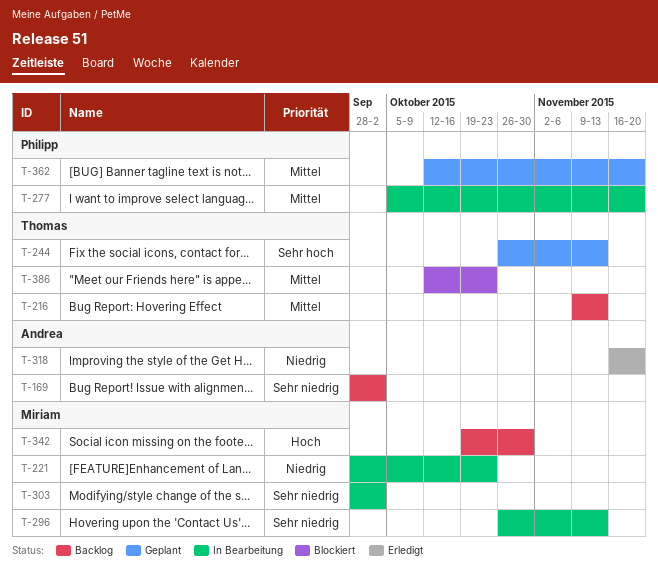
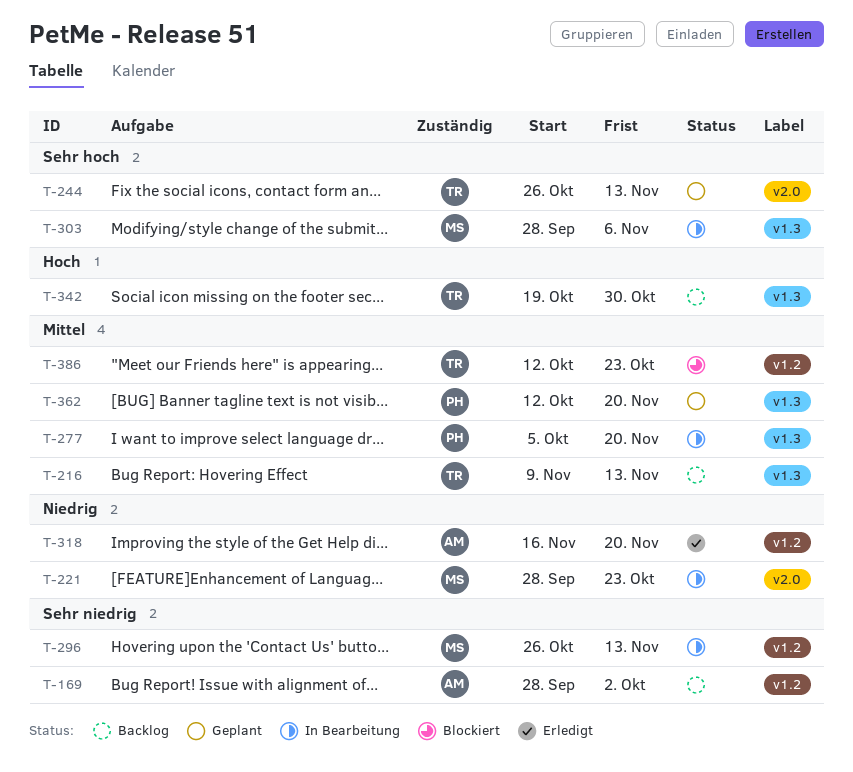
T-303, priority: Sehr niedrig -> Sehr hoch
T-303, due: Oct 2 -> Nov 6
T-342, owner: Miriam -> Thomas

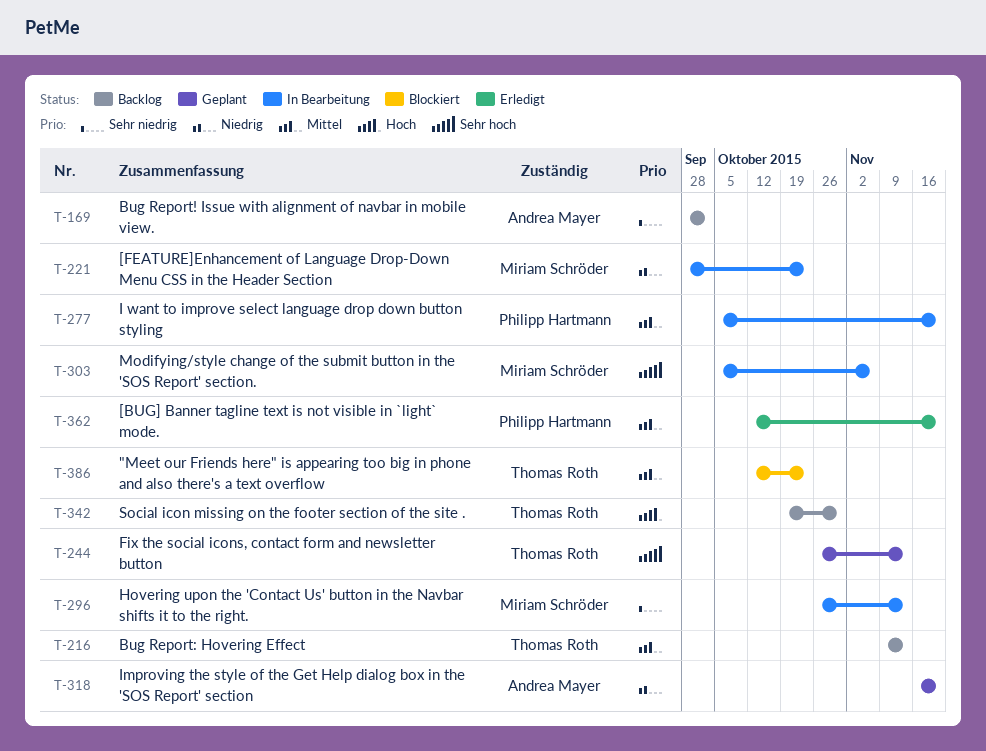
T-303, start: Sep 28 -> Oct 5
T-318, status: Erledigt -> Geplant
T-362, status: Geplant -> Erledigt

